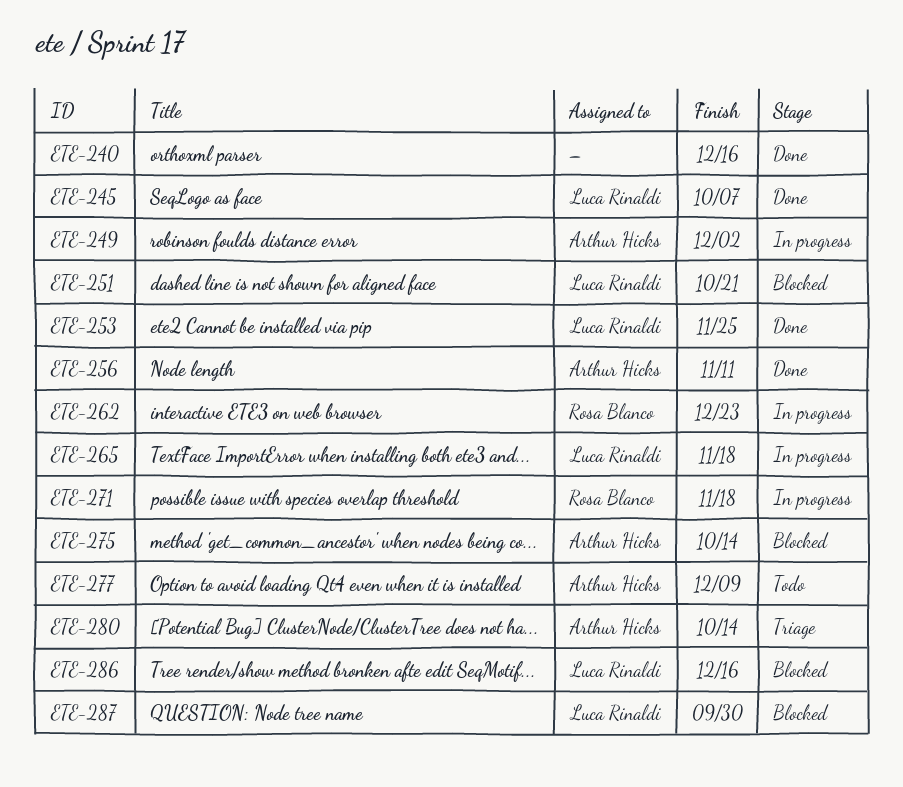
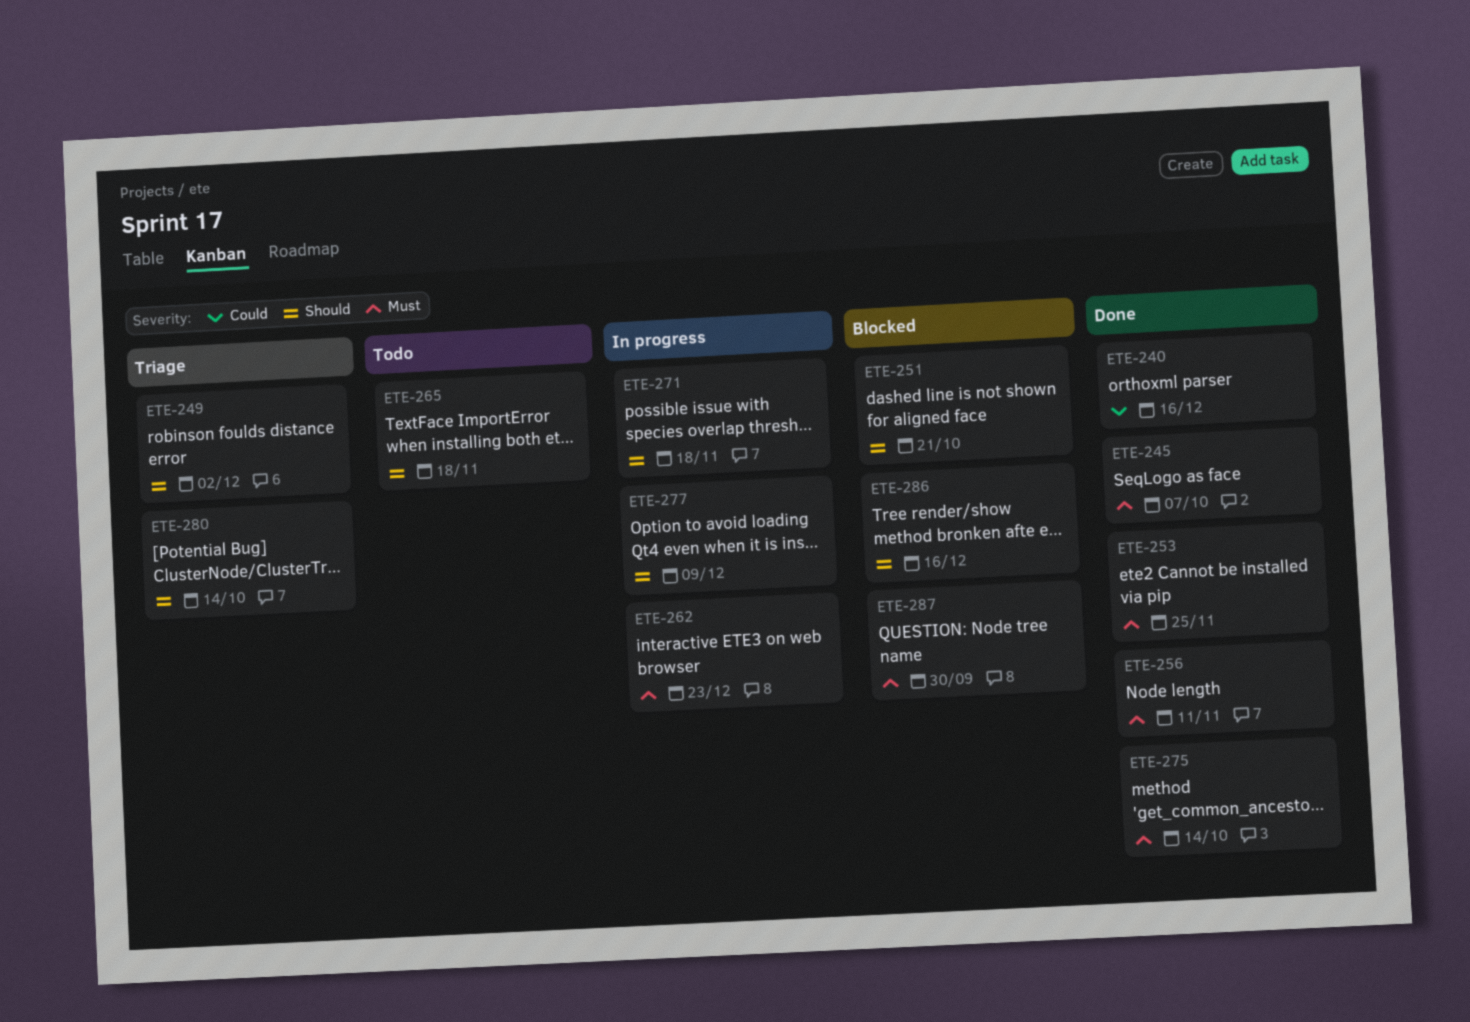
ETE-249, status: In progress -> Triage
ETE-265, status: In progress -> Todo
ETE-275, status: Blocked -> Done
ETE-277, status: Todo -> In progress

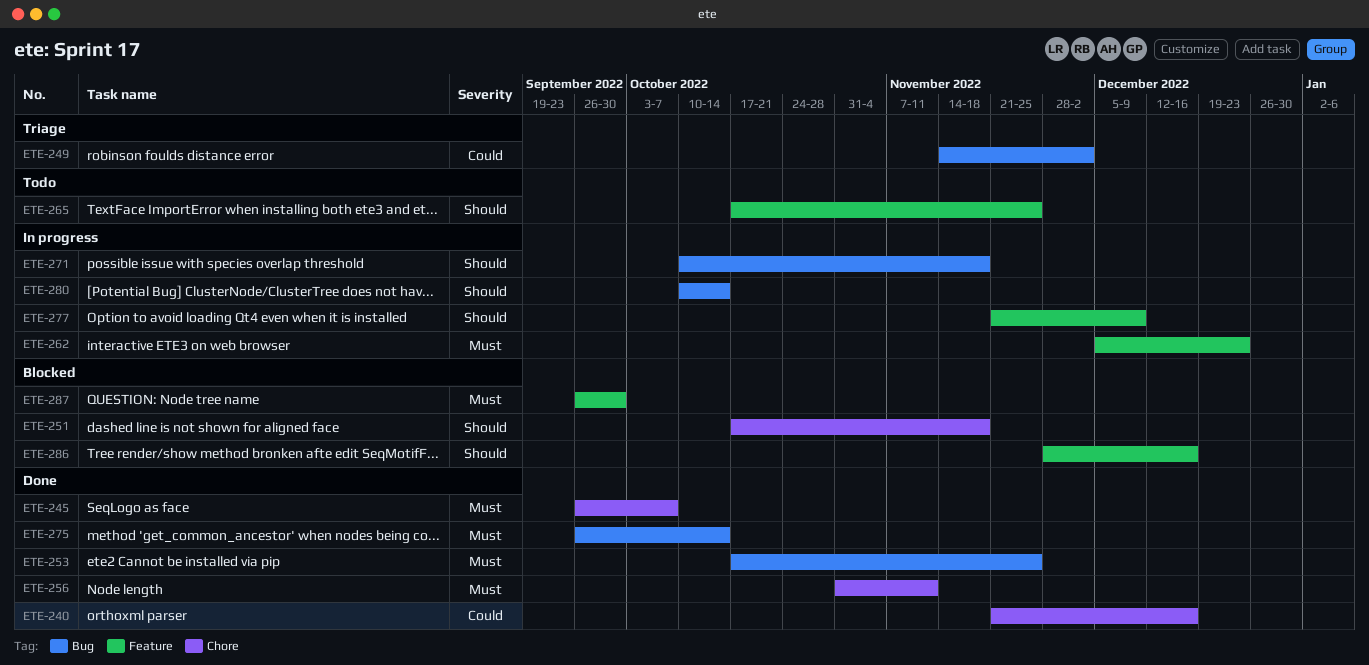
ETE-249, priority: Should -> Could
ETE-251, due: Oct 21 -> Nov 18
ETE-265, due: Nov 18 -> Nov 25
ETE-280, status: Triage -> In progress

